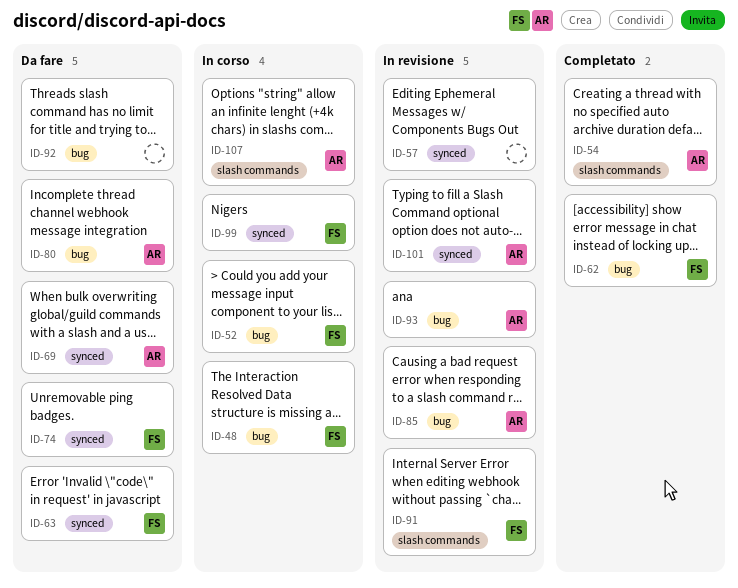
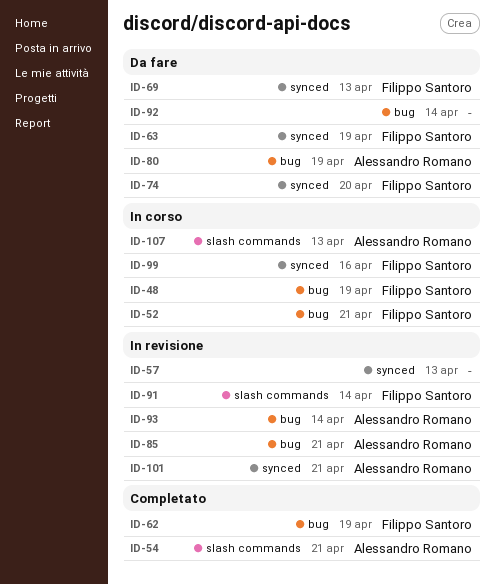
ID-69, owner: Alessandro Romano -> Filippo Santoro

